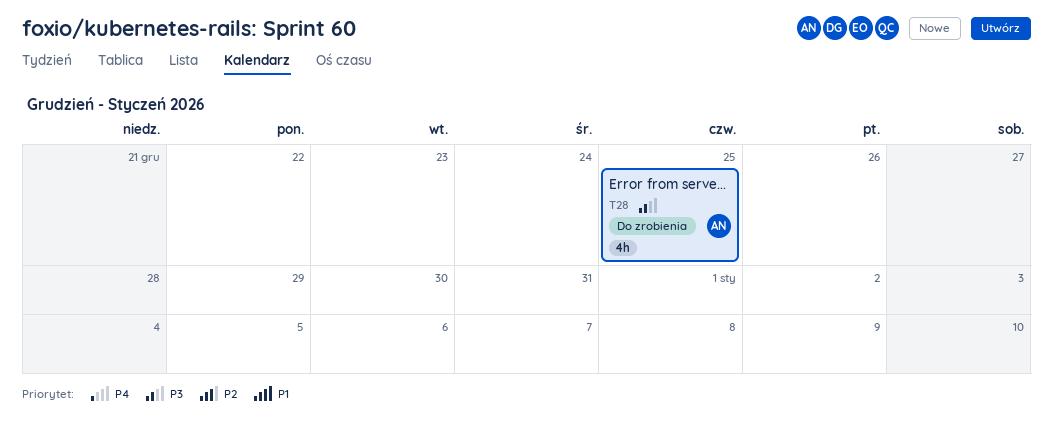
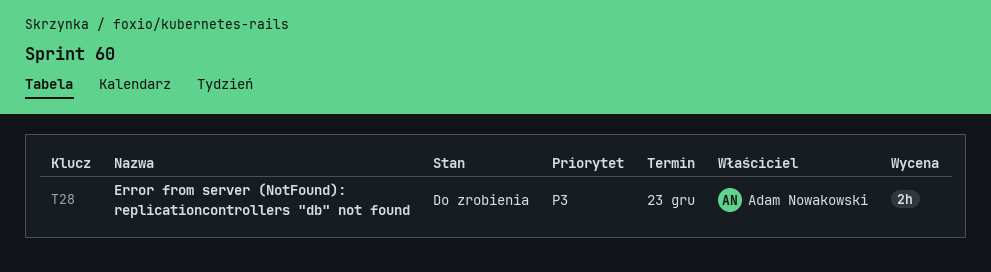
T28, estimate: 4h -> 2h
T28, due: Dec 25 -> Dec 23

